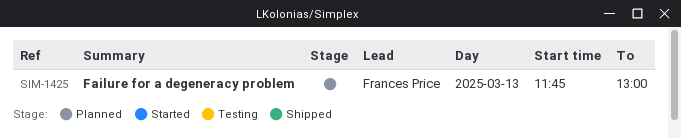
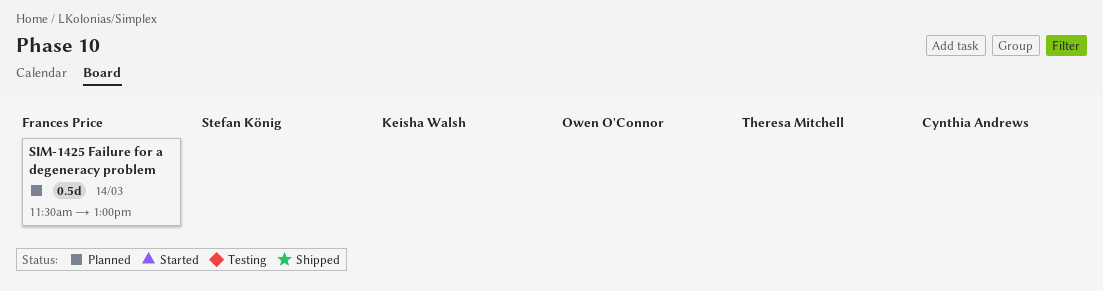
SIM-1425, day: Mar 13 -> Mar 14
SIM-1425, begins: 11:45 -> 11:30

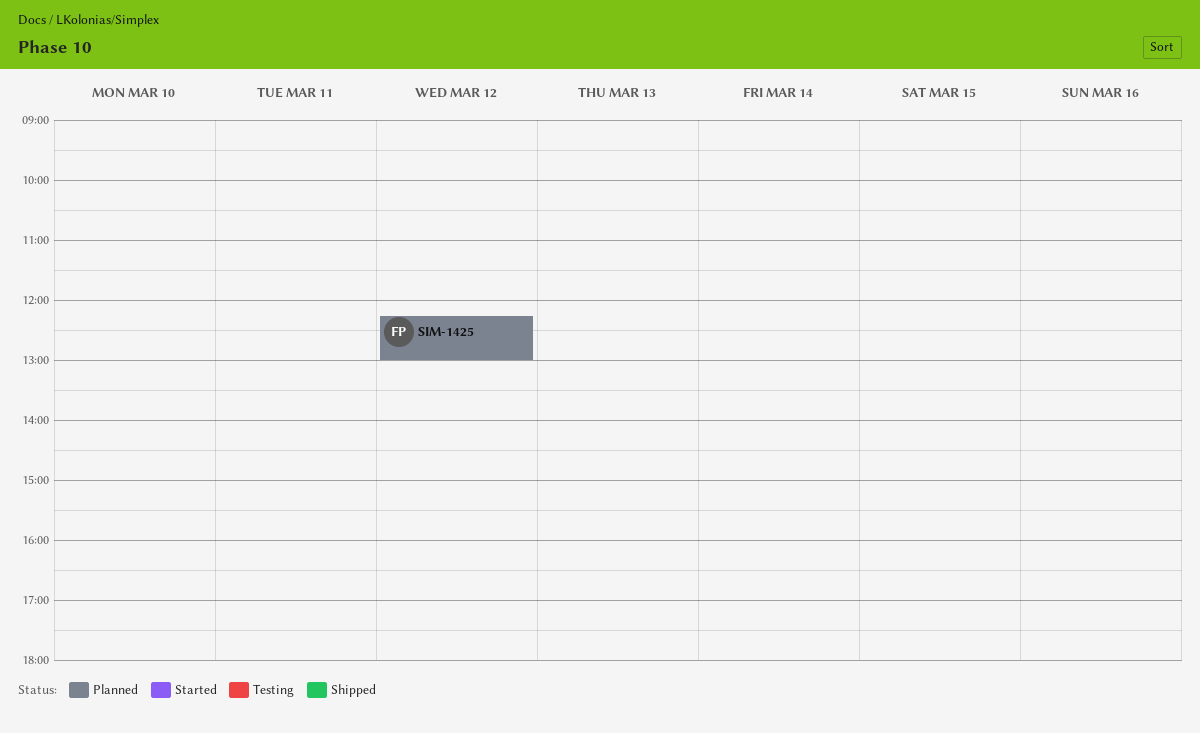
SIM-1425, day: Mar 14 -> Mar 12
SIM-1425, begins: 11:30 -> 12:15

